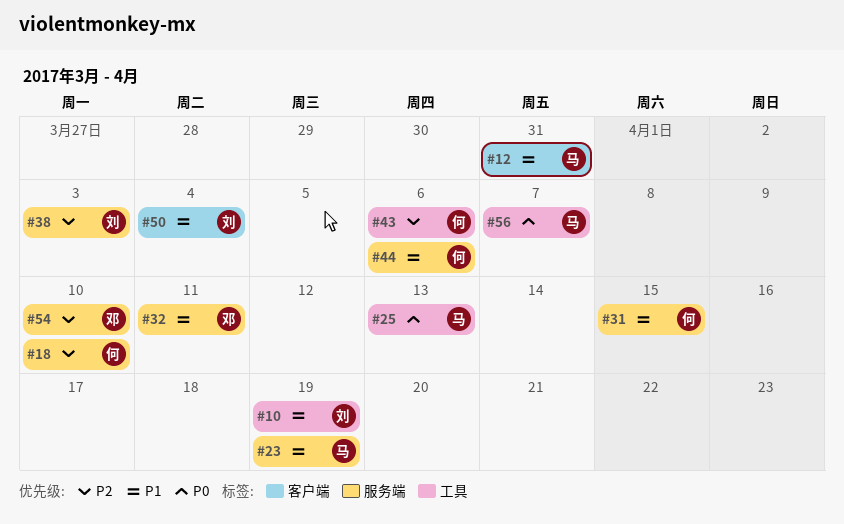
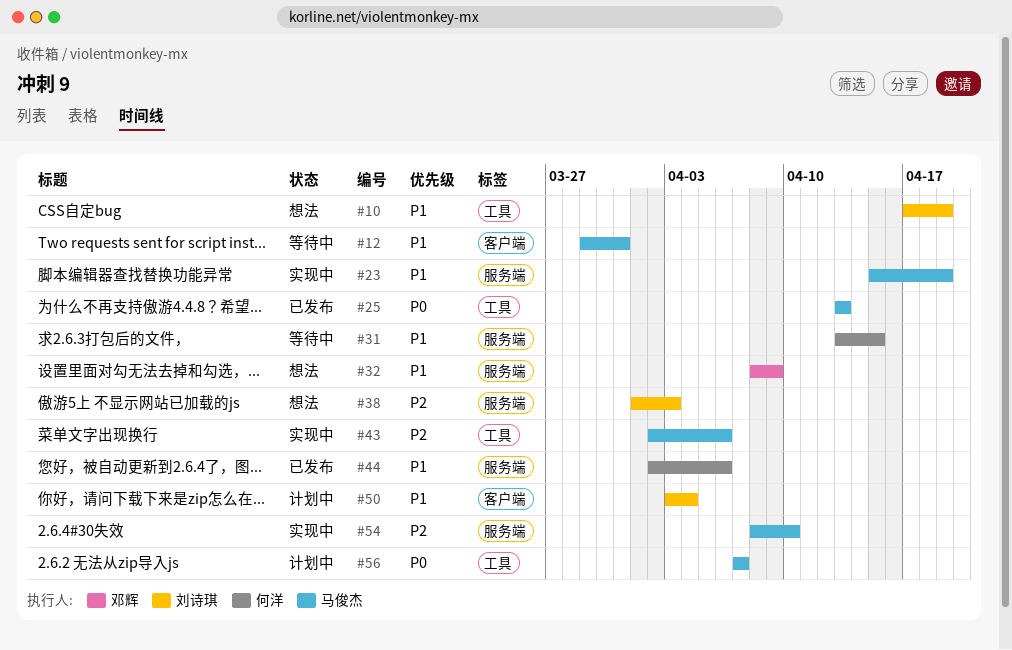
#18: present -> none
#32, due: Apr 11 -> Apr 9
#43, owner: 何洋 -> 马俊杰
#54, owner: 邓辉 -> 马俊杰

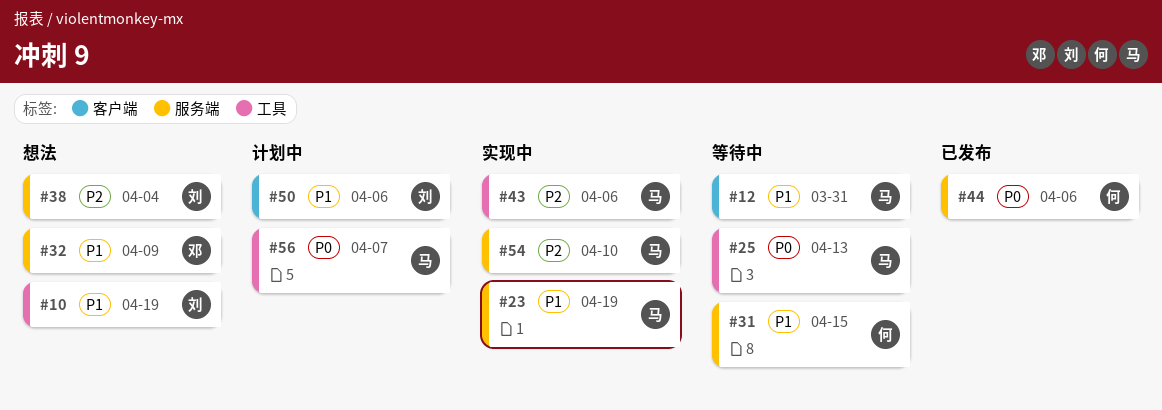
#25, status: 已发布 -> 等待中
#38, due: Apr 3 -> Apr 4
#44, priority: P1 -> P0
#50, due: Apr 4 -> Apr 6

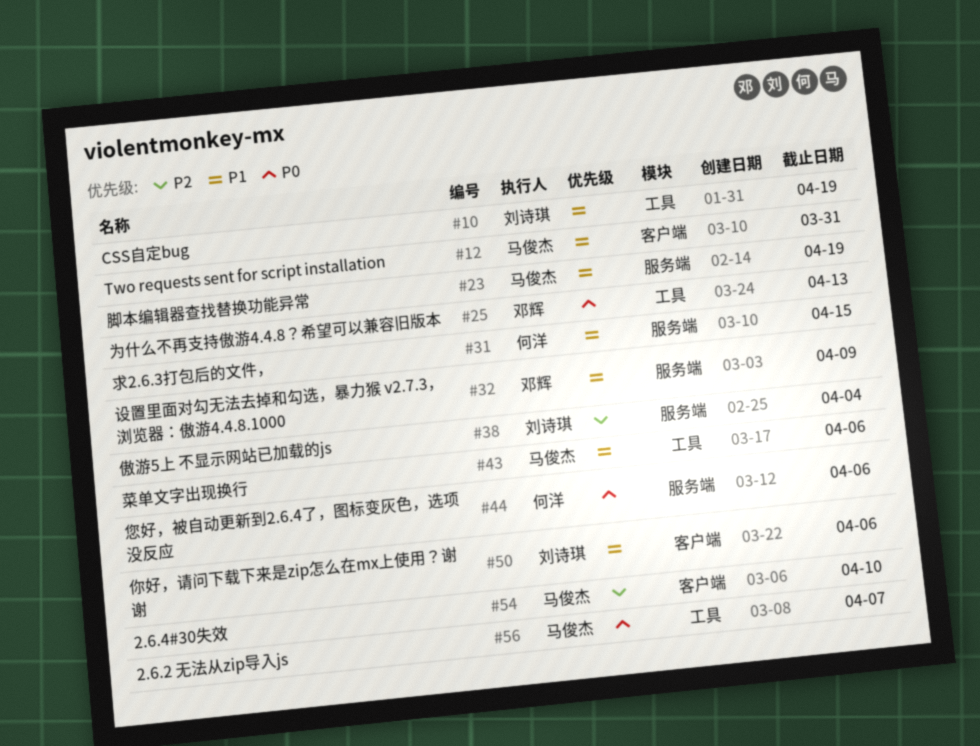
#25, owner: 马俊杰 -> 邓辉
#43, priority: P2 -> P1
#54, label: 服务端 -> 客户端

